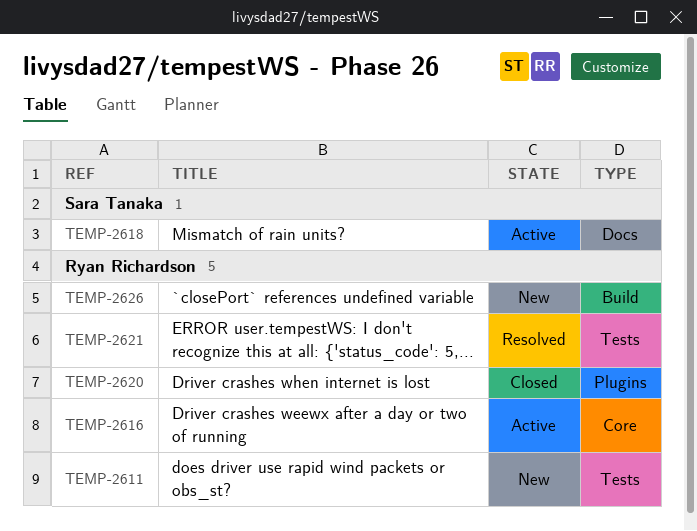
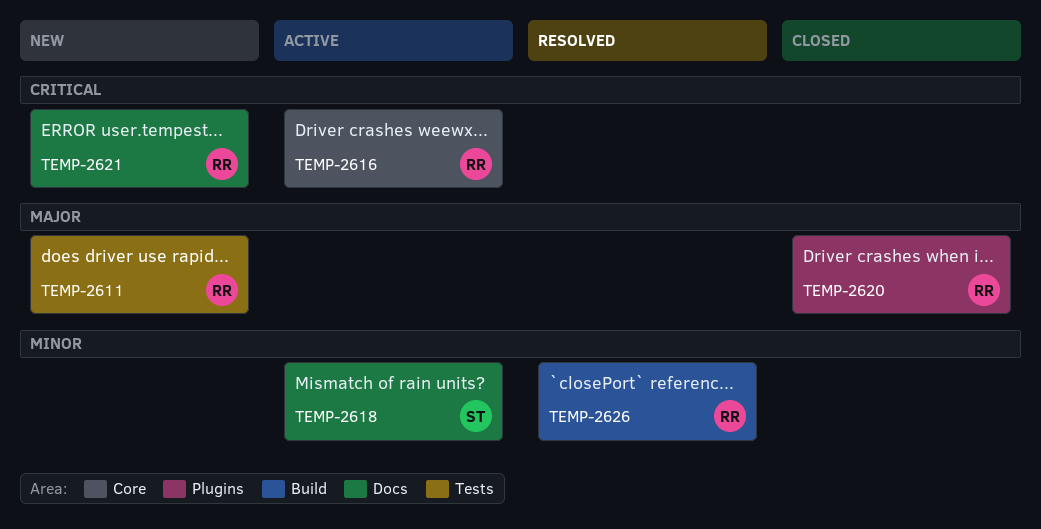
TEMP-2621, status: Resolved -> New
TEMP-2621, label: Tests -> Docs
TEMP-2626, status: New -> Resolved

